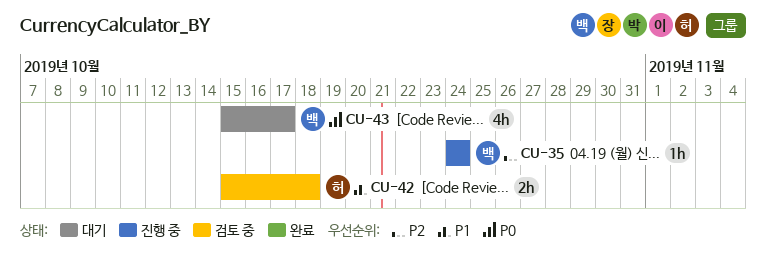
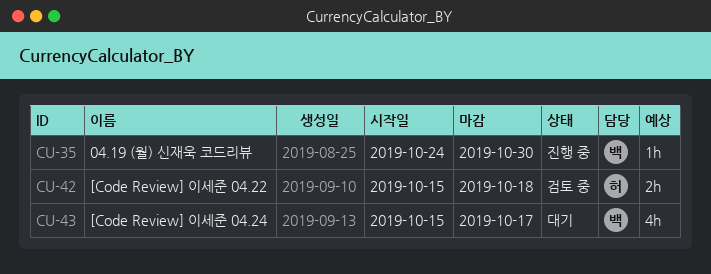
CU-35, due: Oct 24 -> Oct 30

